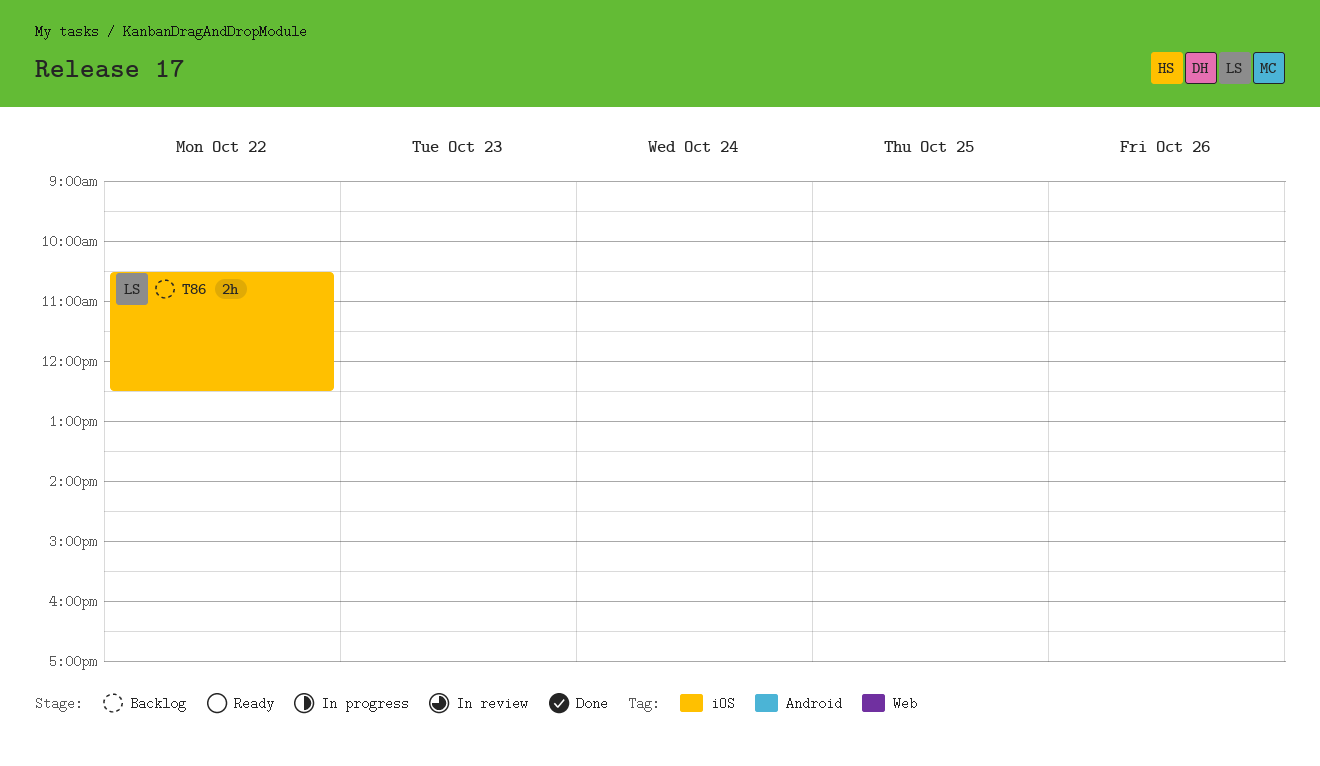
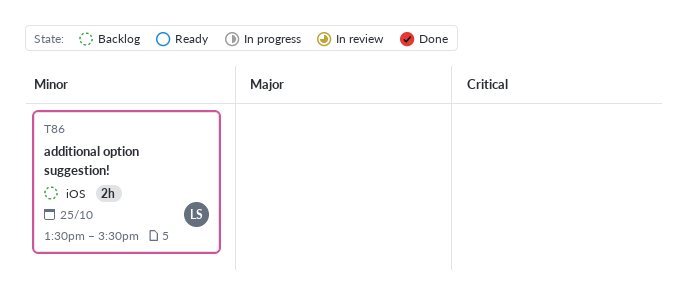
T86, day: Oct 22 -> Oct 25
T86, begins: 10:30 -> 13:30
T86, ends: 12:30 -> 15:30

